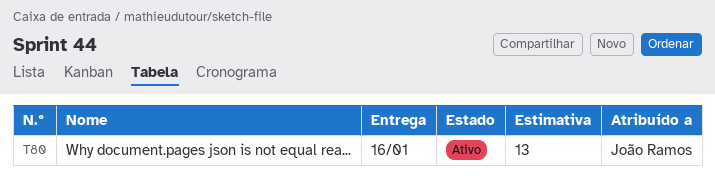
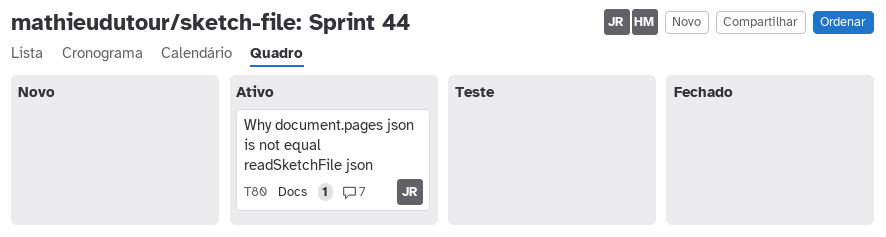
T80, estimate: 13 -> 1

